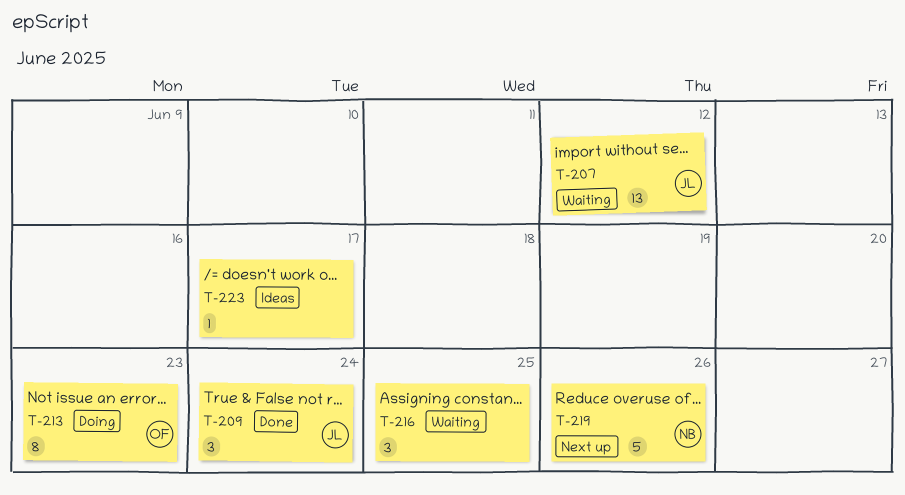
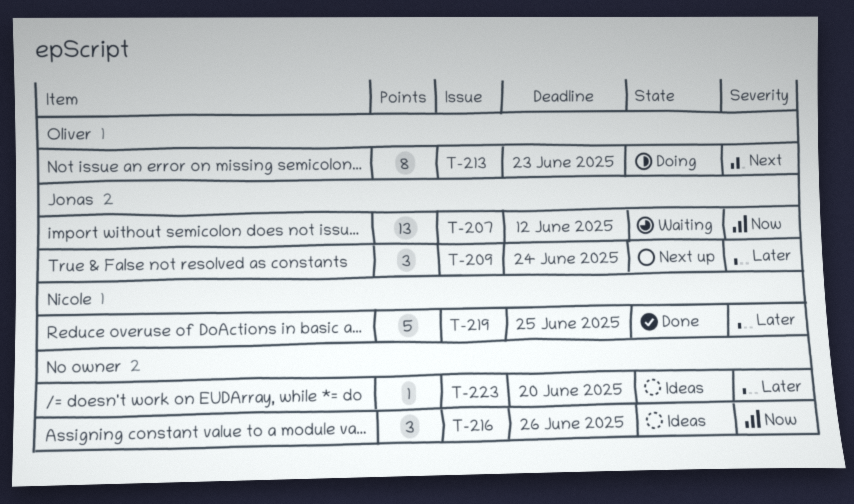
T-209, status: Done -> Next up
T-216, status: Waiting -> Ideas
T-216, due: Jun 25 -> Jun 26
T-219, status: Next up -> Done
T-219, due: Jun 26 -> Jun 25
T-223, due: Jun 17 -> Jun 20

